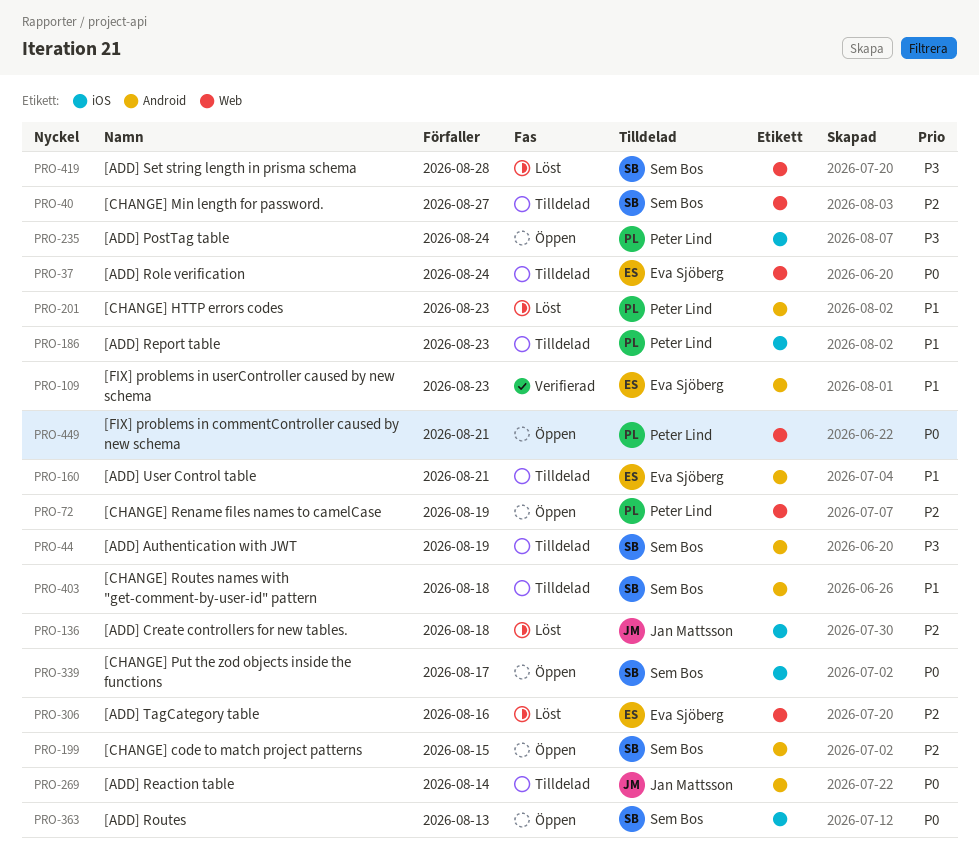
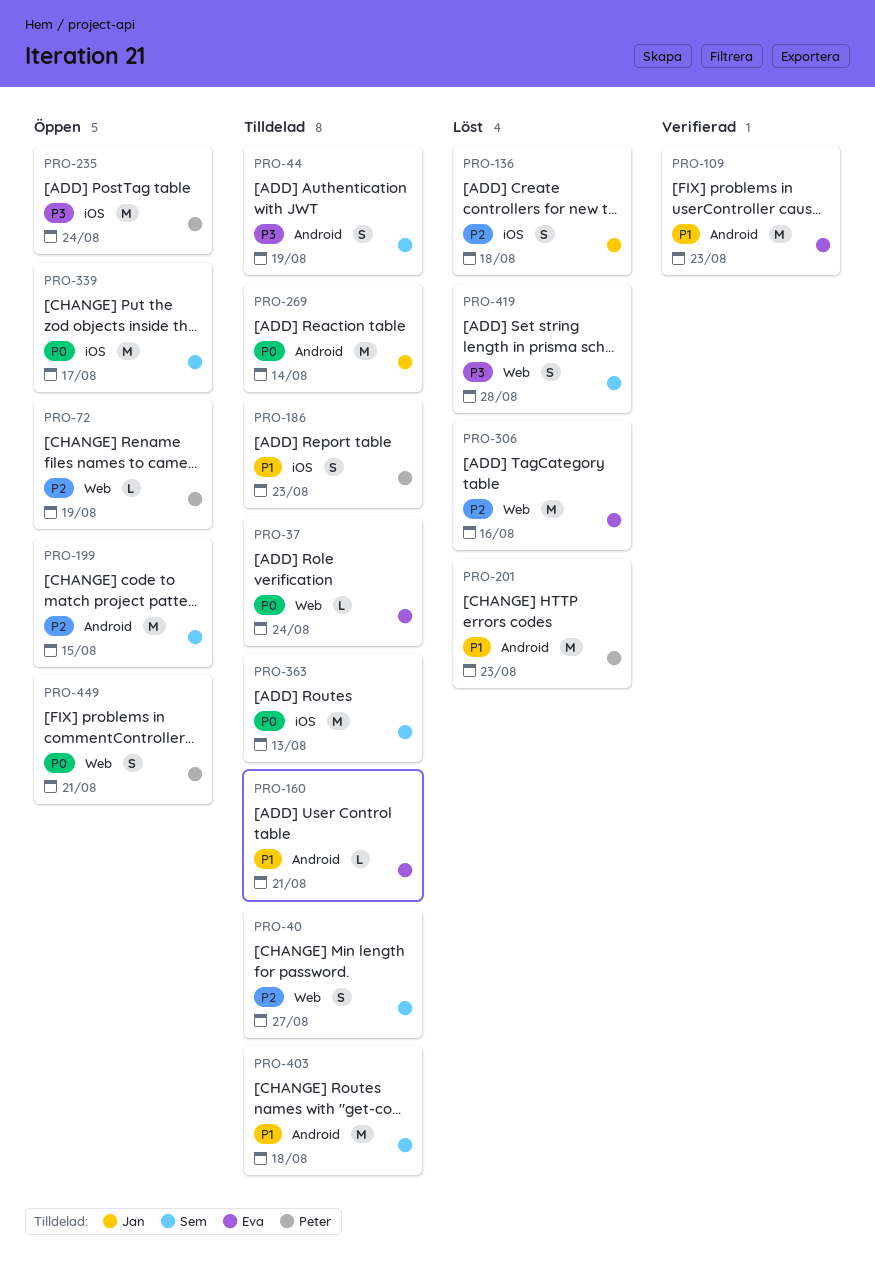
PRO-363, status: Öppen -> Tilldelad

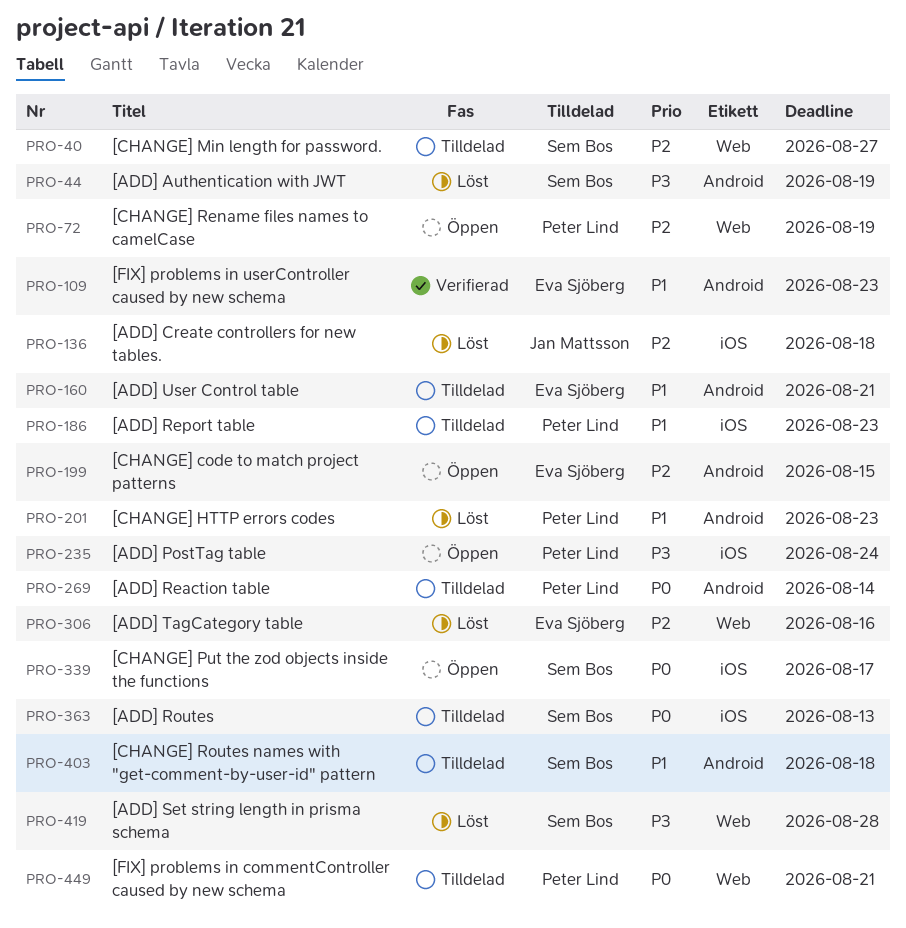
PRO-37: present -> none
PRO-44, status: Tilldelad -> Löst
PRO-199, owner: Sem Bos -> Eva Sjöberg
PRO-269, owner: Jan Mattsson -> Peter Lind
PRO-449, status: Öppen -> Tilldelad

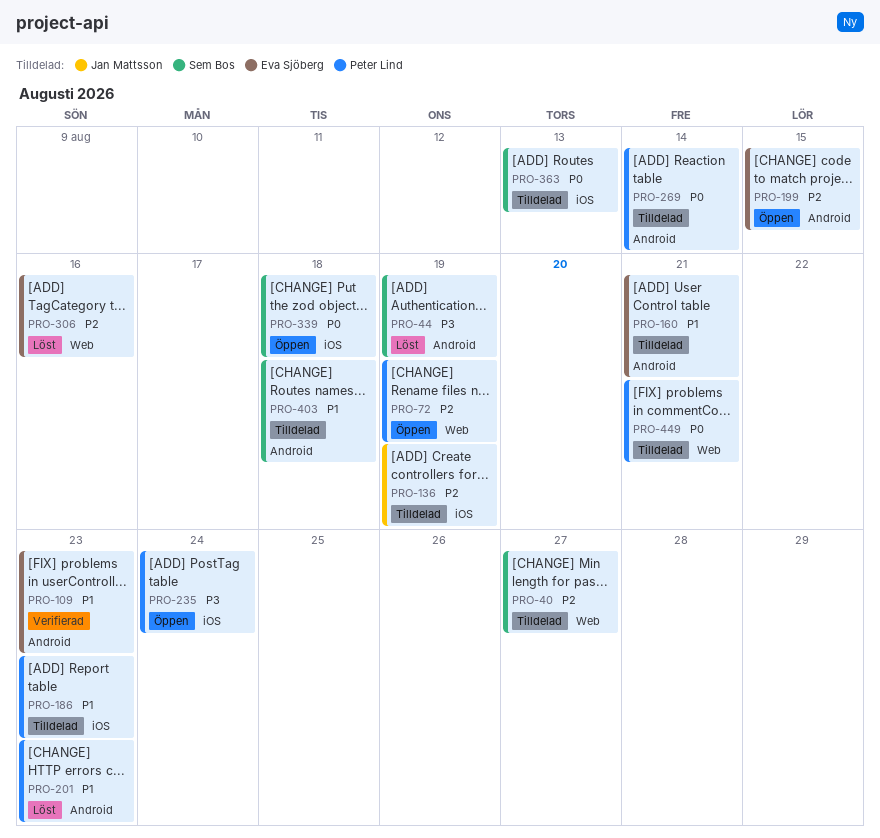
PRO-136, status: Löst -> Tilldelad
PRO-136, due: Aug 18 -> Aug 19
PRO-339, due: Aug 17 -> Aug 18
PRO-419: present -> none

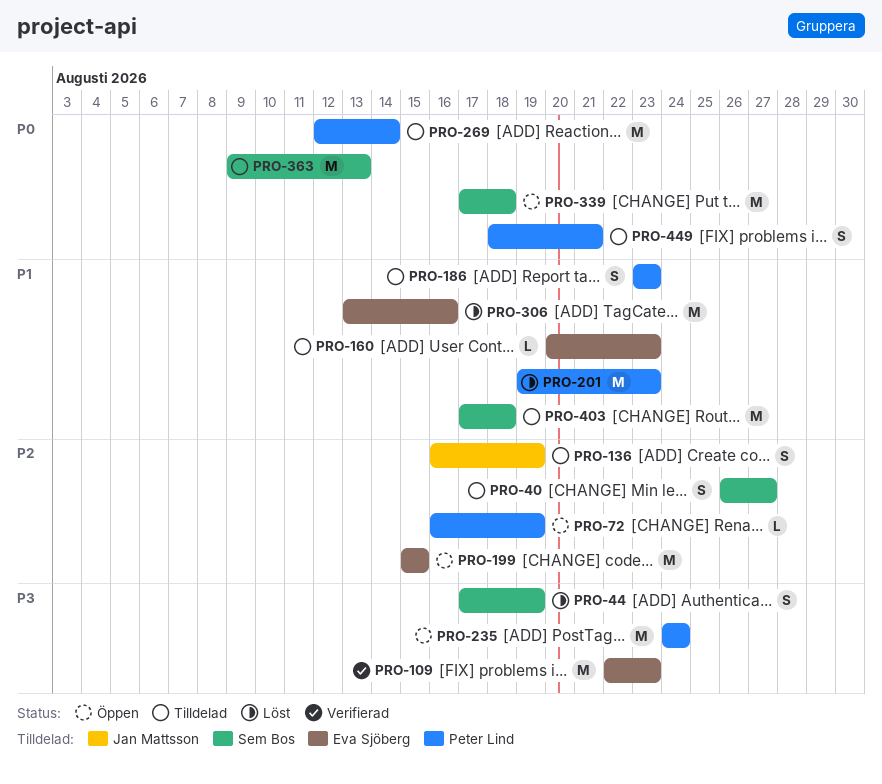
PRO-109, priority: P1 -> P3
PRO-160, due: Aug 21 -> Aug 23
PRO-306, priority: P2 -> P1

